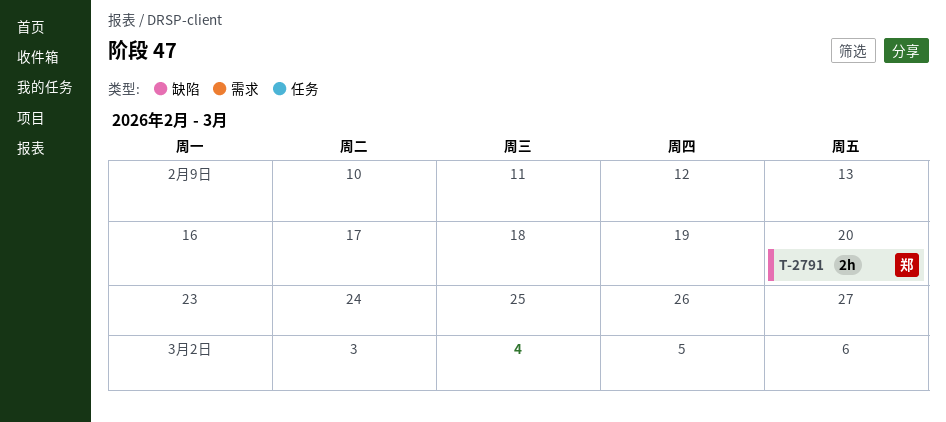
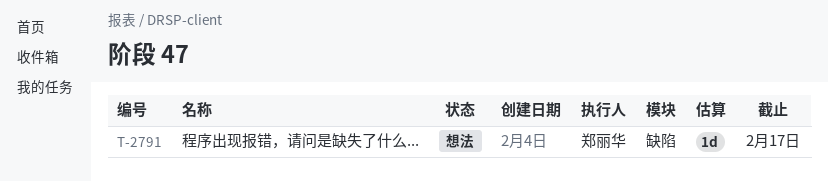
T-2791, estimate: 2h -> 1d
T-2791, due: Feb 20 -> Feb 17

